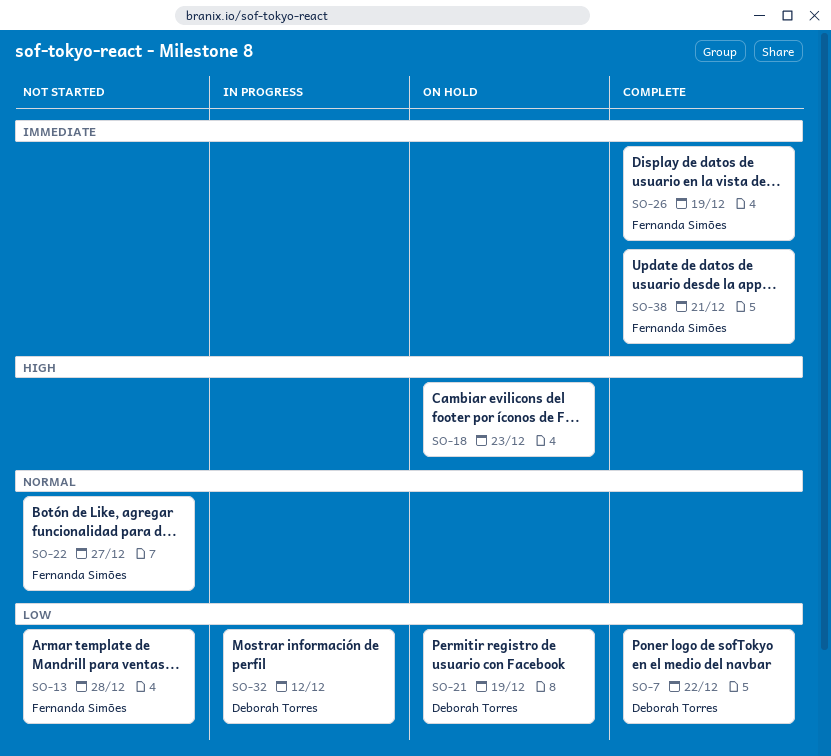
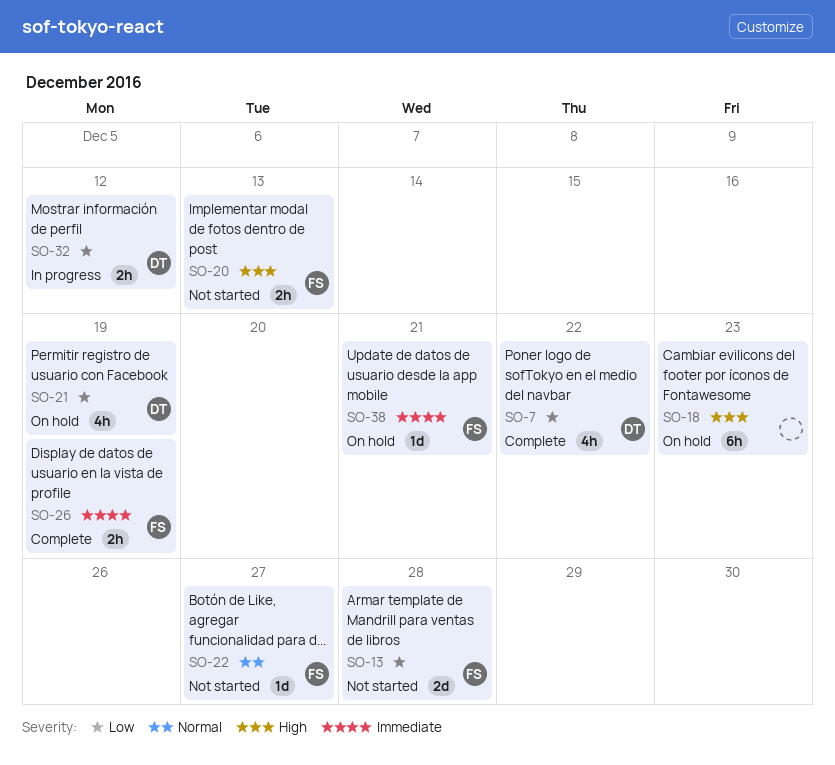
SO-20: none -> present
SO-38, status: Complete -> On hold

